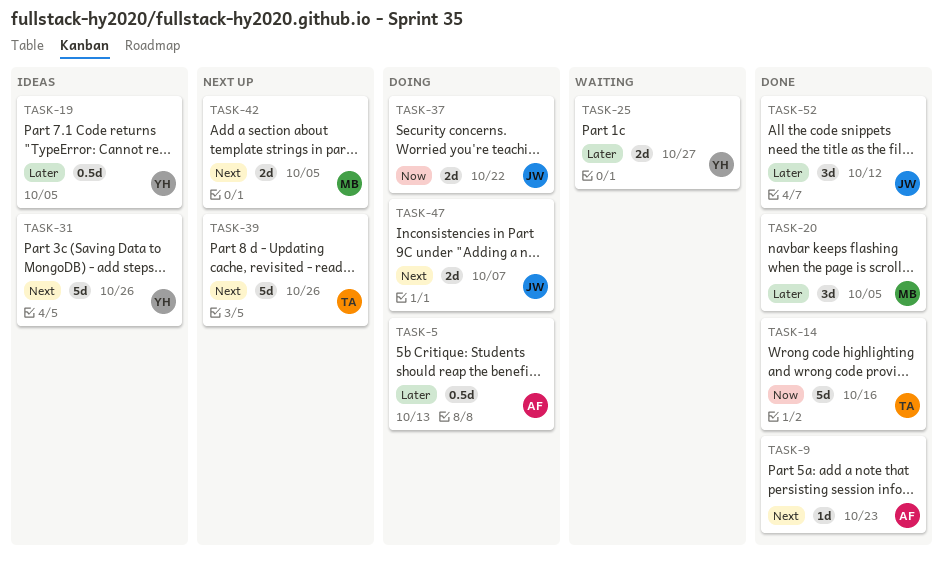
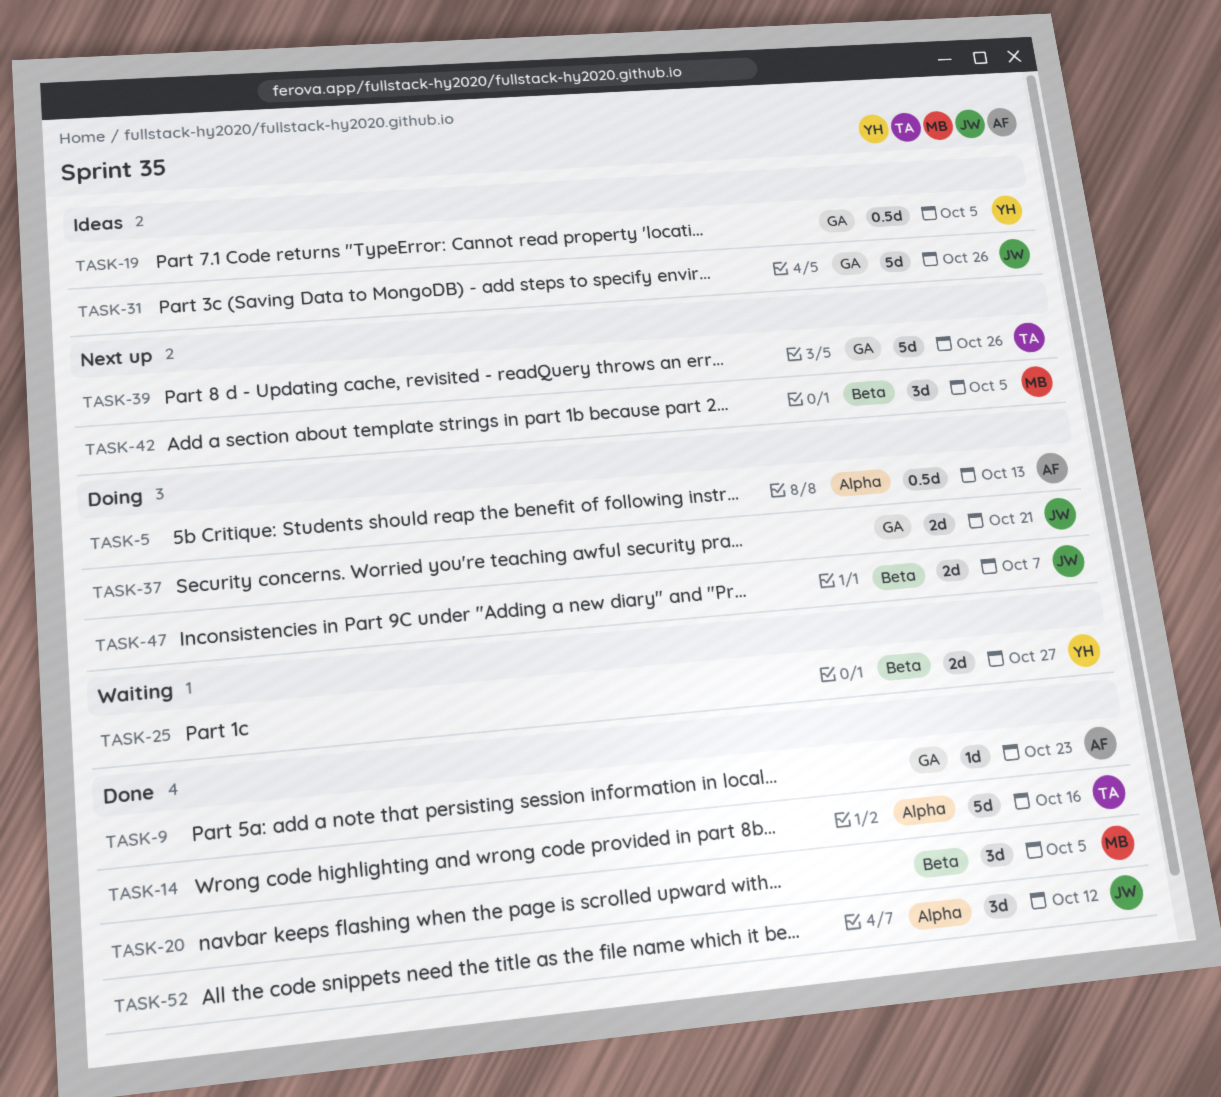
TASK-31, owner: YH -> JW
TASK-37, due: Oct 22 -> Oct 21
TASK-42, estimate: 2d -> 3d

